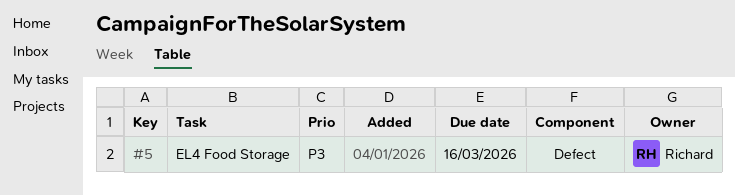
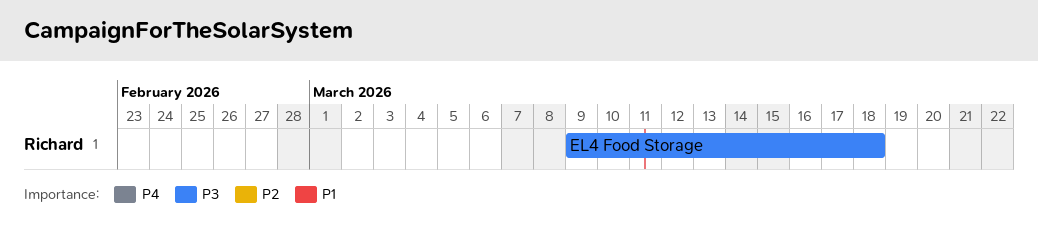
EL4 Food Storage, due: Mar 16 -> Mar 18

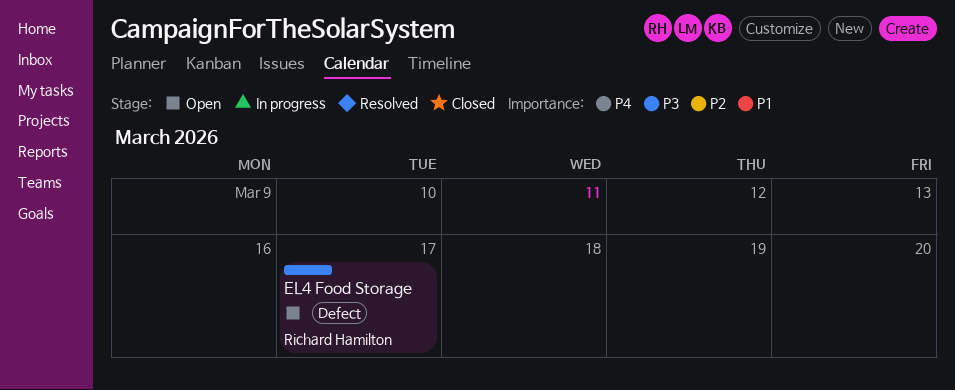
EL4 Food Storage, due: Mar 18 -> Mar 17

